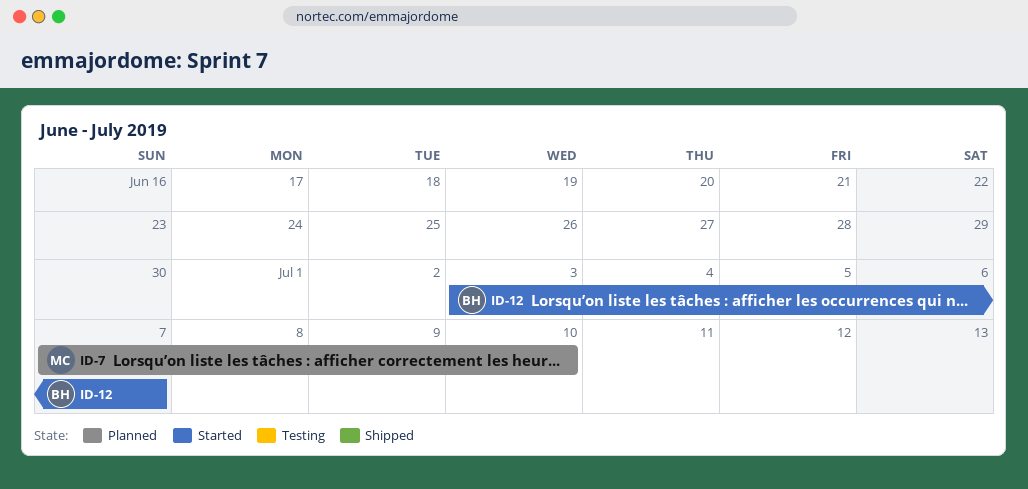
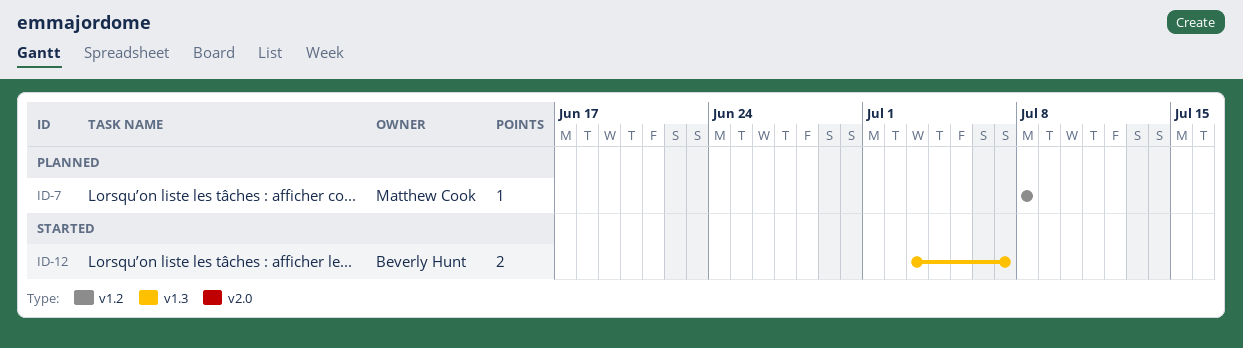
ID-7, start: Jul 7 -> Jul 8
ID-7, due: Jul 10 -> Jul 8

